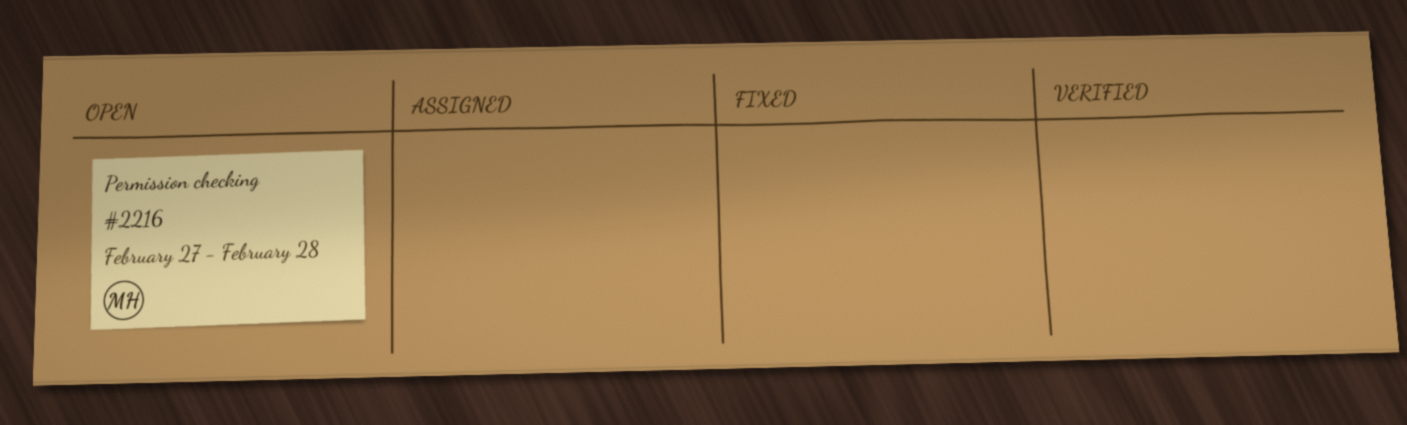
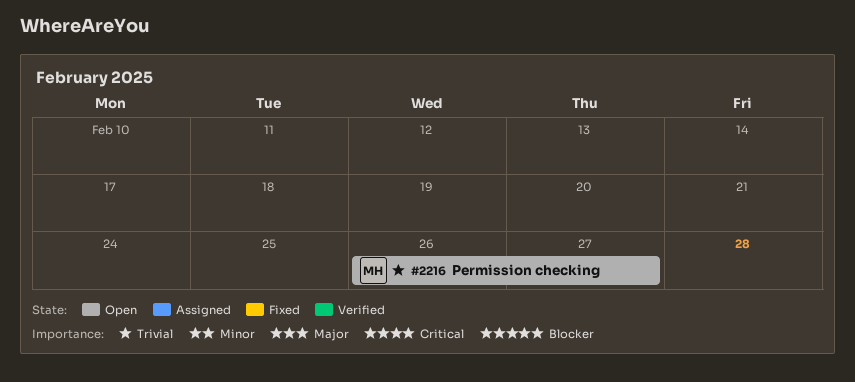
#2216, start: Feb 27 -> Feb 26
#2216, due: Feb 28 -> Feb 27

